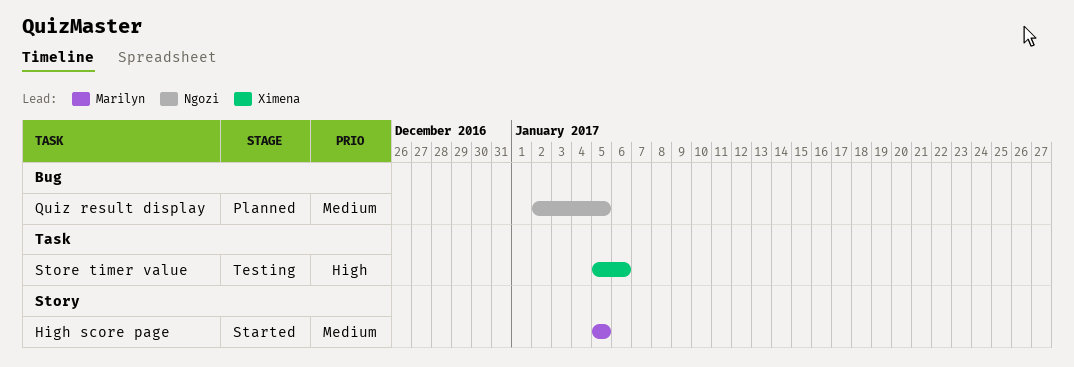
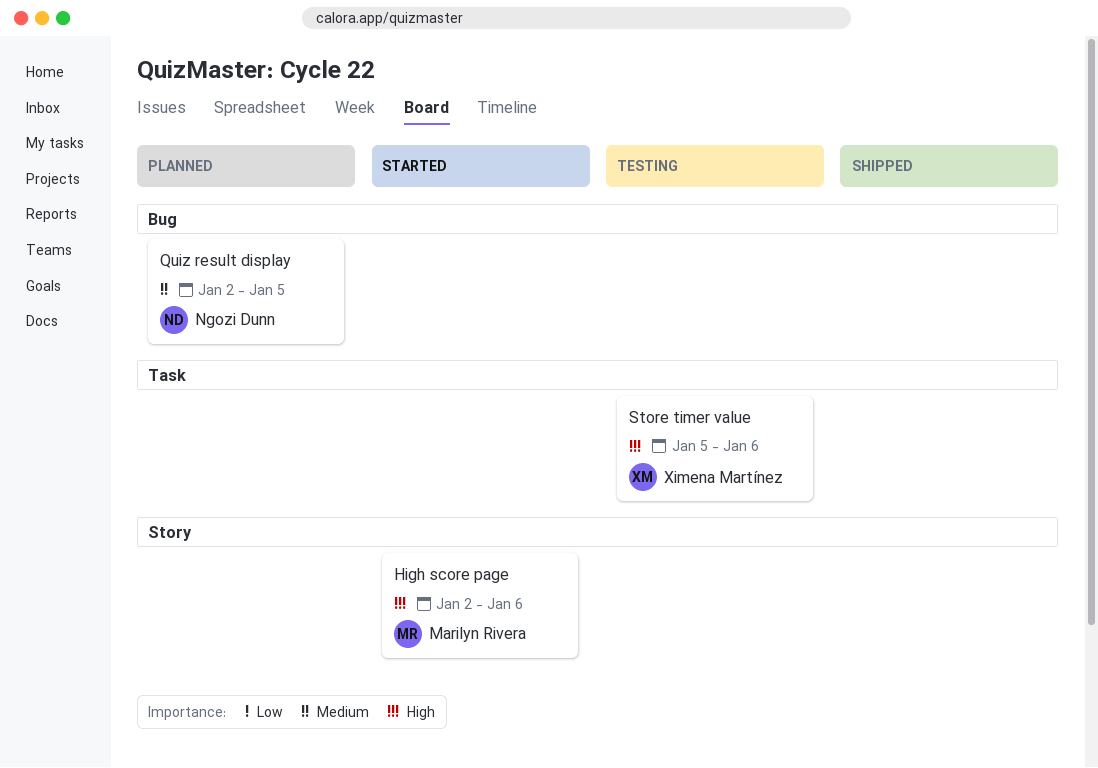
High score page, priority: Medium -> High
High score page, start: Jan 5 -> Jan 2
High score page, due: Jan 5 -> Jan 6

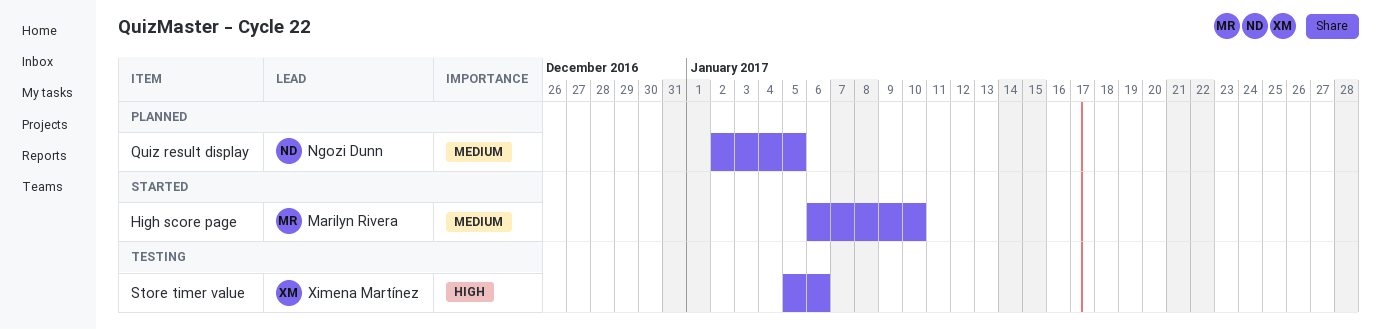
High score page, priority: High -> Medium
High score page, start: Jan 2 -> Jan 6
High score page, due: Jan 6 -> Jan 10

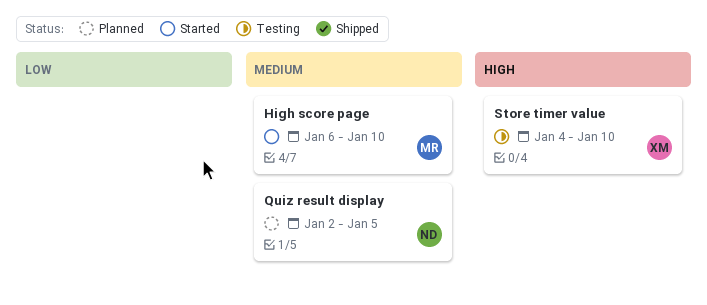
Store timer value, start: Jan 5 -> Jan 4
Store timer value, due: Jan 6 -> Jan 10

